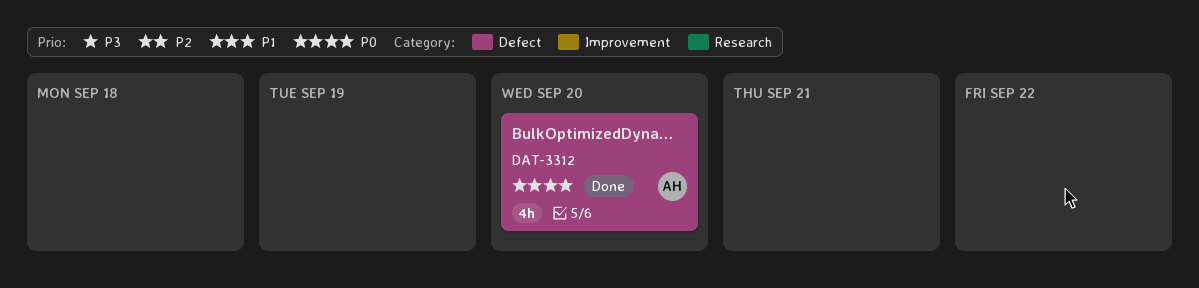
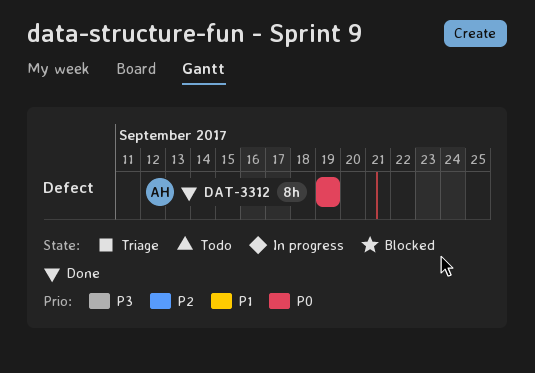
DAT-3312, estimate: 4h -> 8h
DAT-3312, due: Sep 20 -> Sep 19

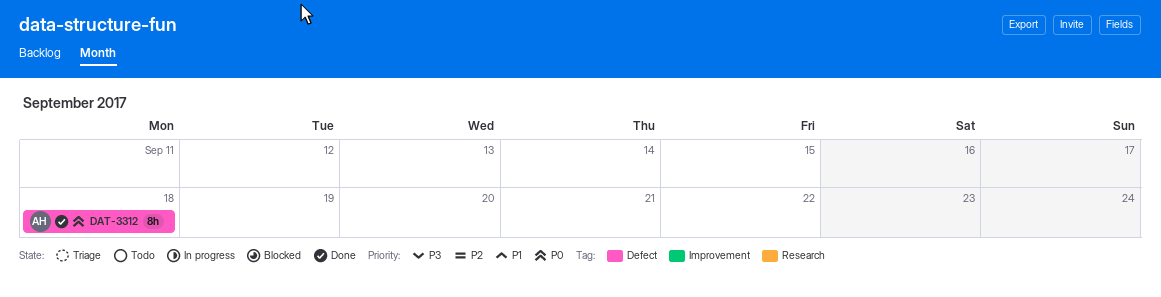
DAT-3312, start: Sep 19 -> Sep 18
DAT-3312, due: Sep 19 -> Sep 18

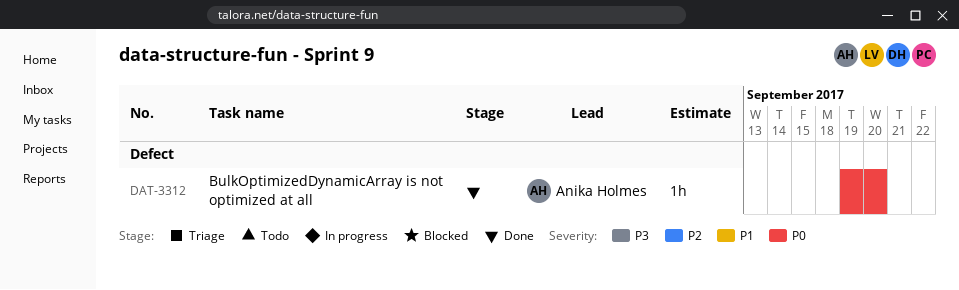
DAT-3312, estimate: 8h -> 1h
DAT-3312, start: Sep 18 -> Sep 19
DAT-3312, due: Sep 18 -> Sep 20

